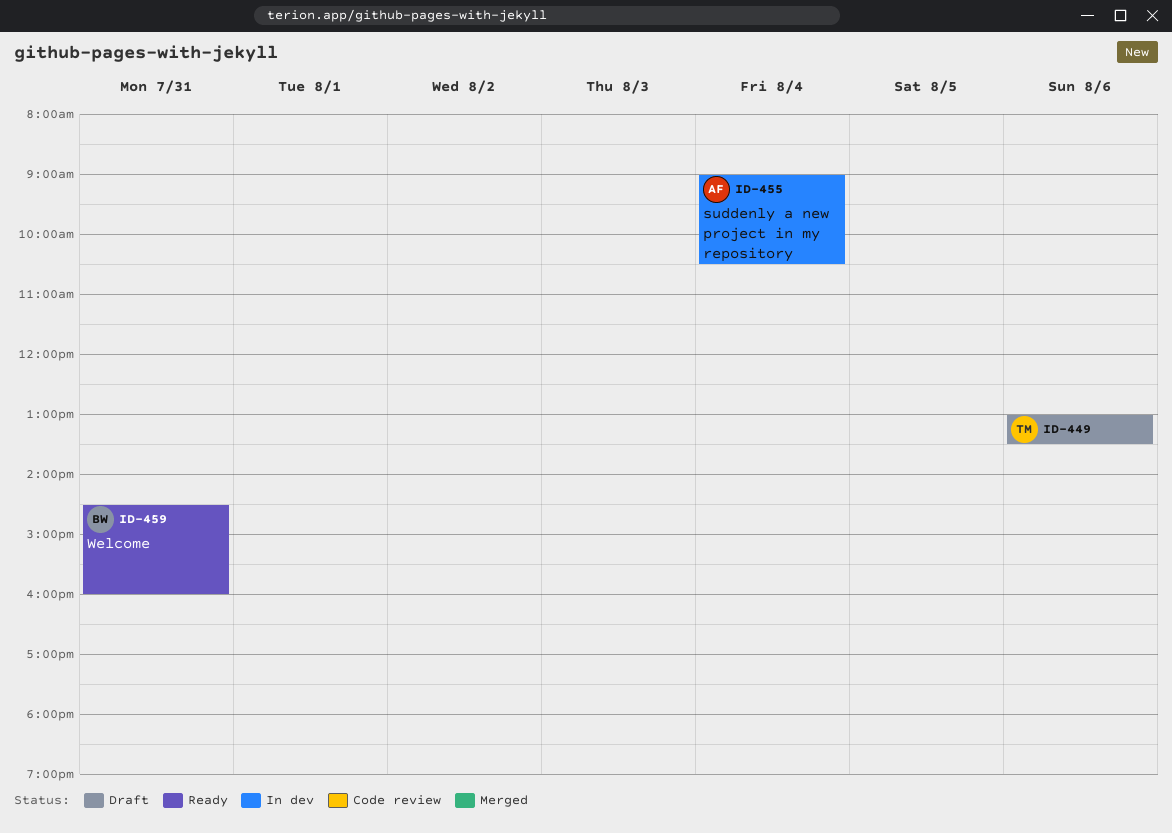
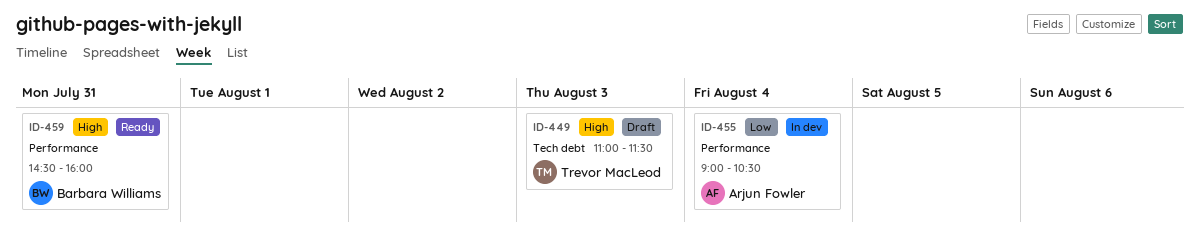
ID-449, day: Aug 6 -> Aug 3
ID-449, begins: 13:00 -> 11:00
ID-449, ends: 13:30 -> 11:30

